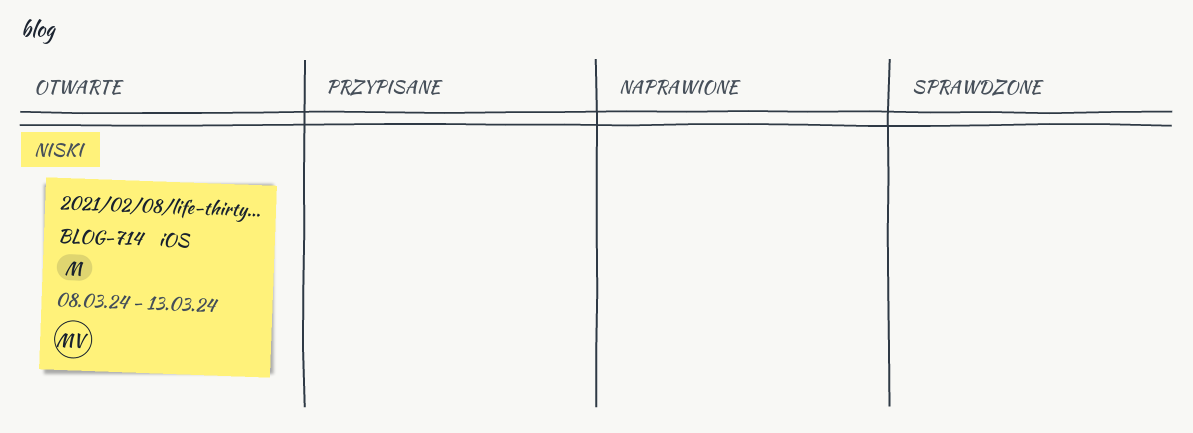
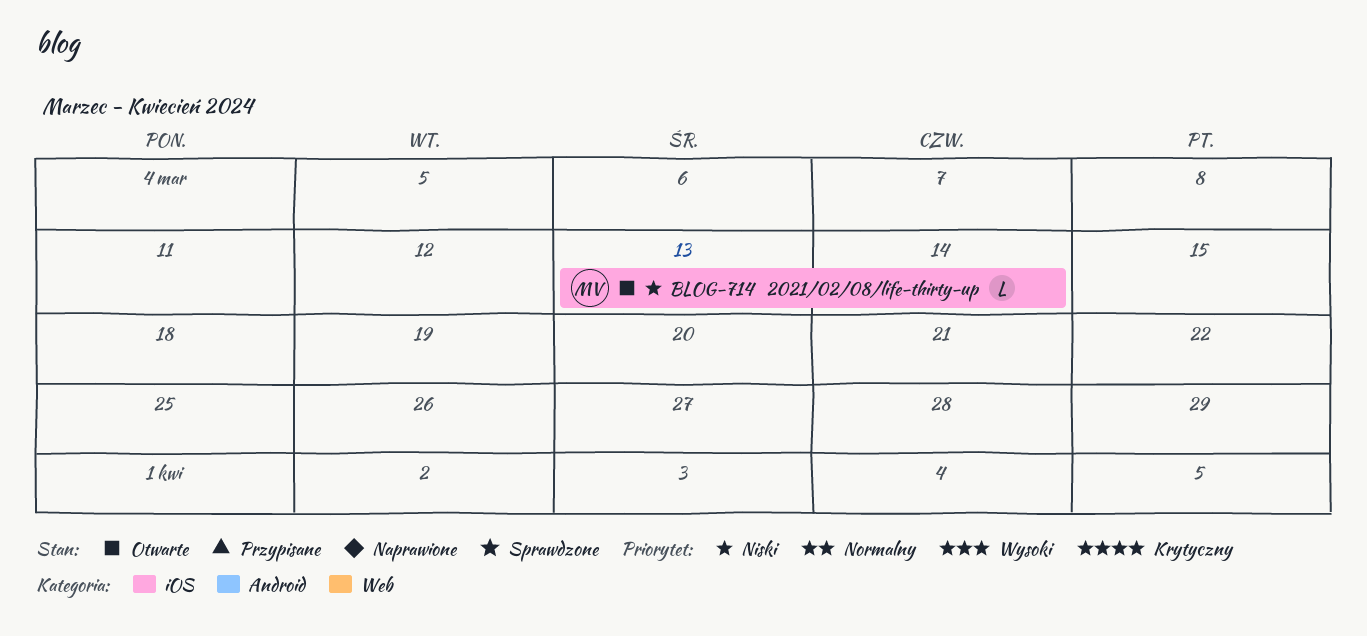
BLOG-714, estimate: M -> L
BLOG-714, start: Mar 8 -> Mar 13
BLOG-714, due: Mar 13 -> Mar 14

